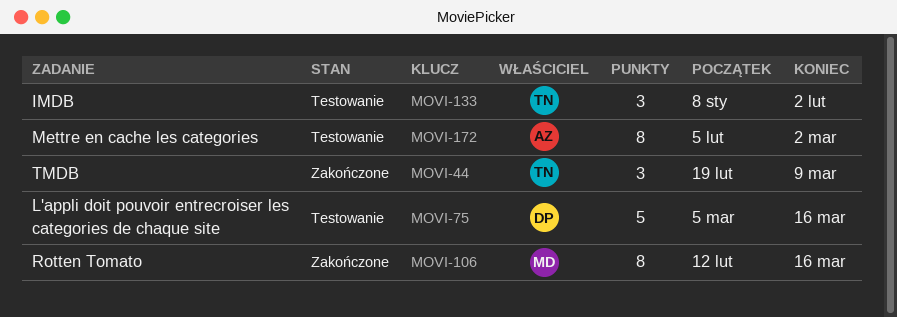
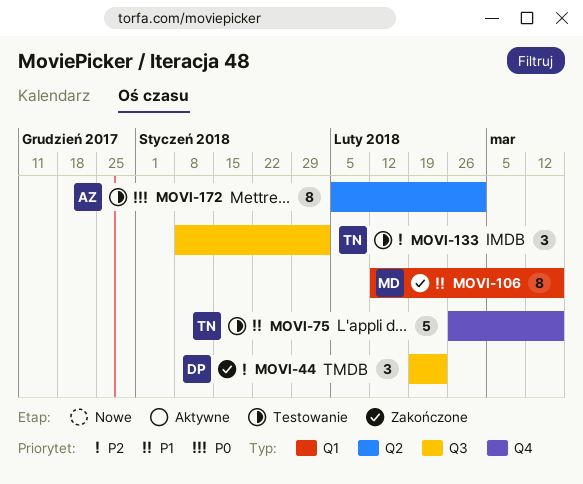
MOVI-44, owner: TN -> DP
MOVI-44, due: Mar 9 -> Feb 23
MOVI-75, owner: DP -> TN
MOVI-75, start: Mar 5 -> Feb 26

